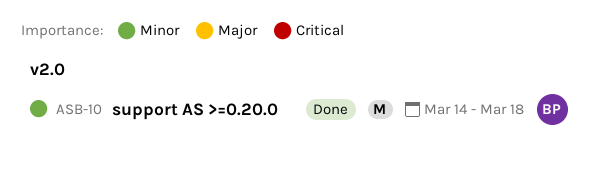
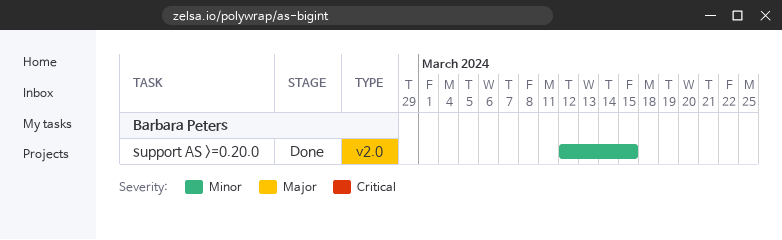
support AS >=0.20.0, start: Mar 14 -> Mar 12
support AS >=0.20.0, due: Mar 18 -> Mar 15

